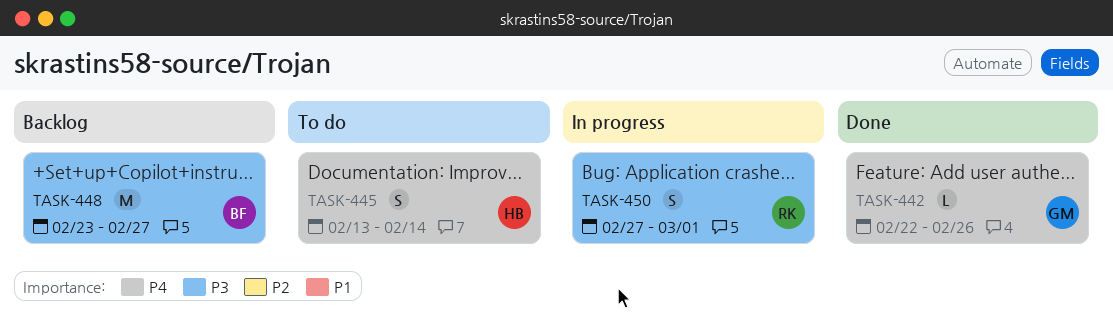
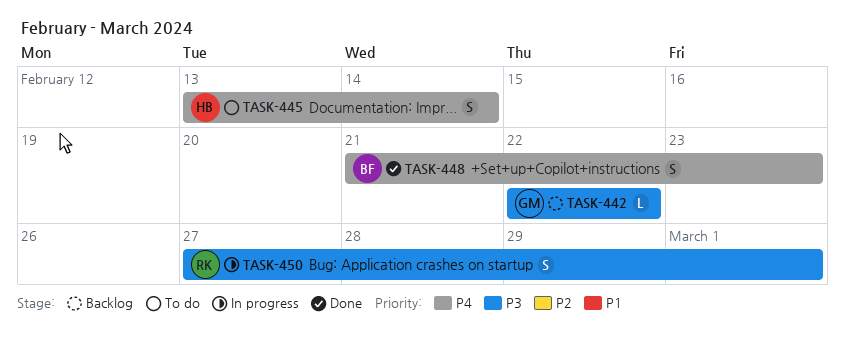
TASK-442, status: Done -> Backlog
TASK-442, priority: P4 -> P3
TASK-442, due: Feb 26 -> Feb 22
TASK-448, status: Backlog -> Done
TASK-448, priority: P3 -> P4
TASK-448, estimate: M -> S
TASK-448, start: Feb 23 -> Feb 21
TASK-448, due: Feb 27 -> Feb 23

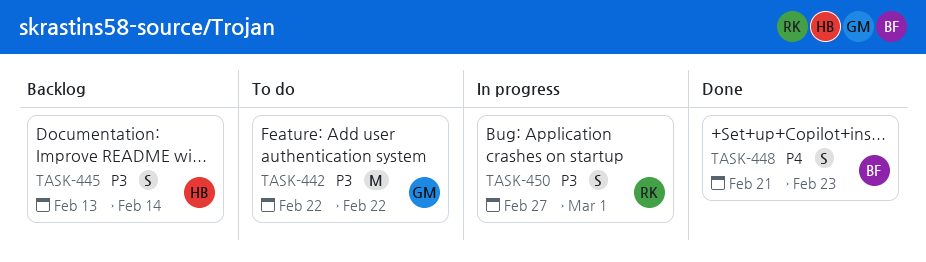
TASK-442, status: Backlog -> To do
TASK-442, estimate: L -> M
TASK-445, status: To do -> Backlog
TASK-445, priority: P4 -> P3

